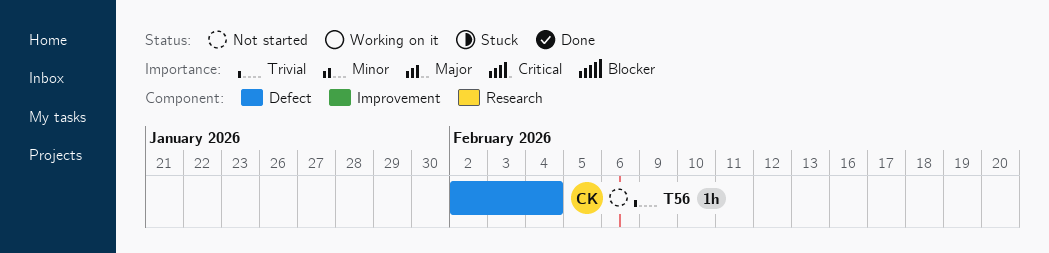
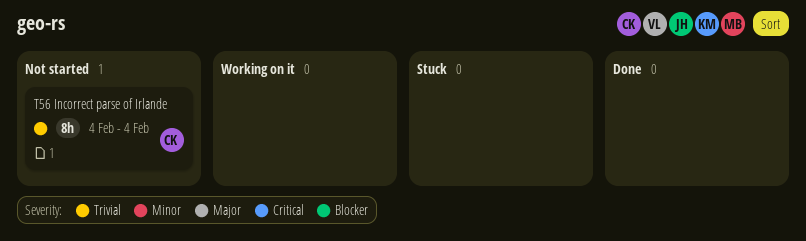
T56, estimate: 1h -> 8h
T56, start: Feb 2 -> Feb 4

